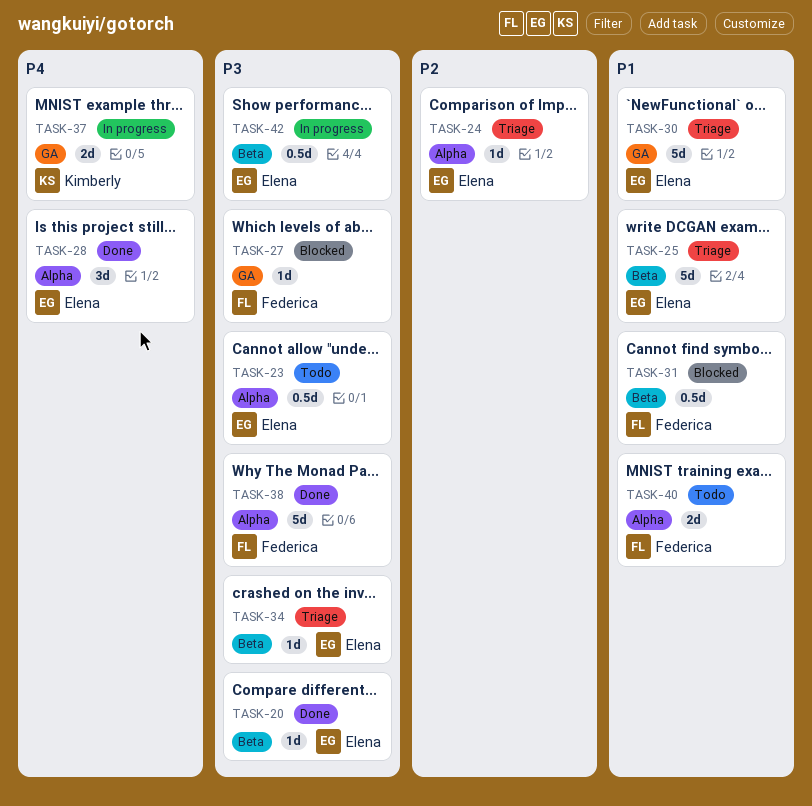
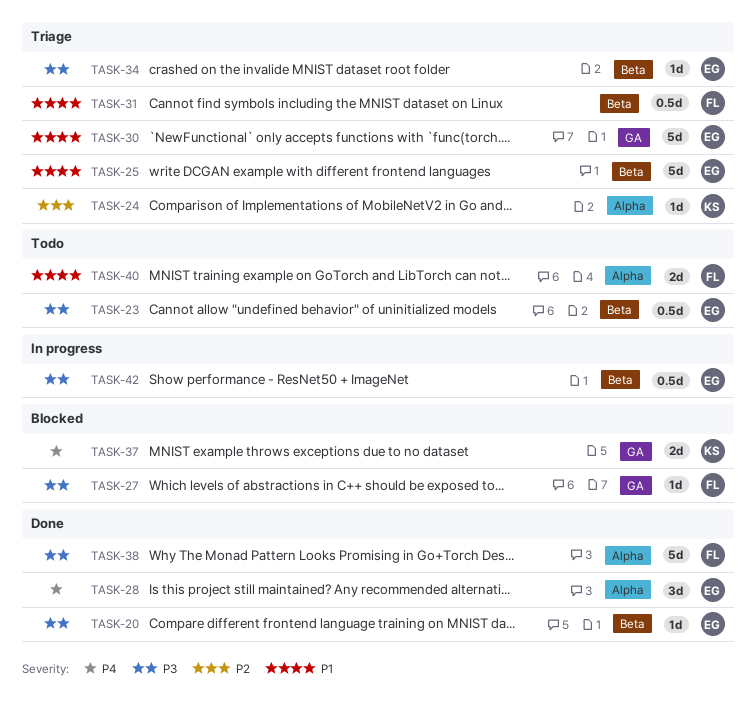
TASK-23, label: Alpha -> Beta
TASK-24, owner: Elena -> Kimberly
TASK-31, status: Blocked -> Triage
TASK-37, status: In progress -> Blocked

